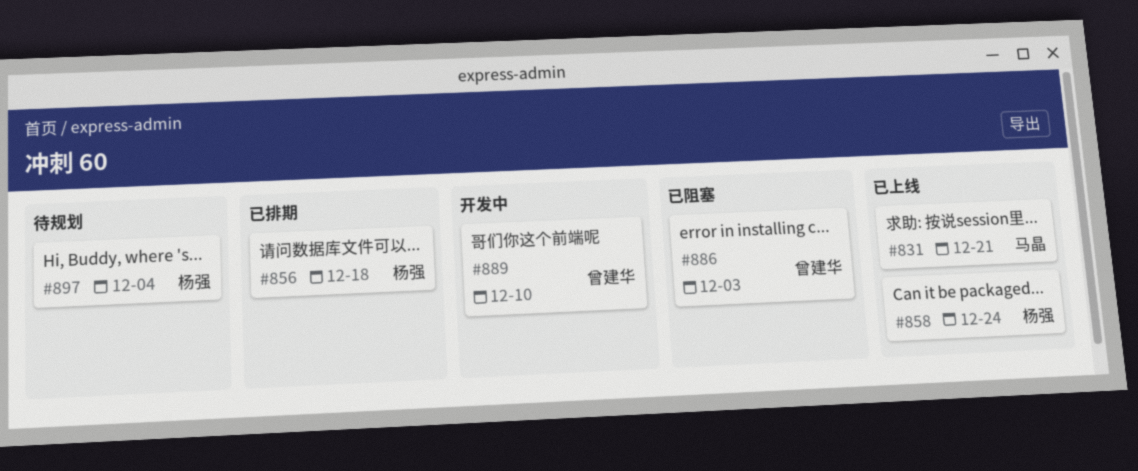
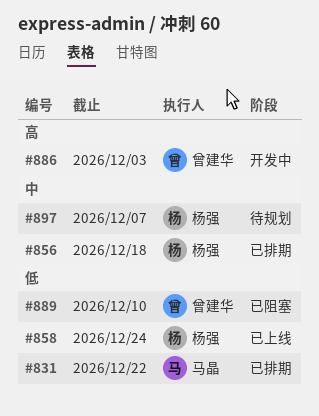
#831, status: 已上线 -> 已排期
#831, due: Dec 21 -> Dec 22
#886, status: 已阻塞 -> 开发中
#889, status: 开发中 -> 已阻塞
#897, due: Dec 4 -> Dec 7

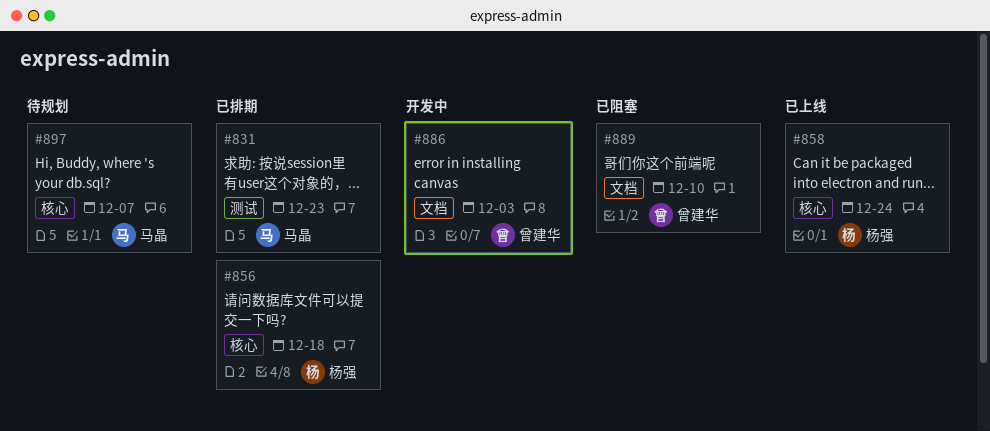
#831, due: Dec 22 -> Dec 23
#897, owner: 杨强 -> 马晶

